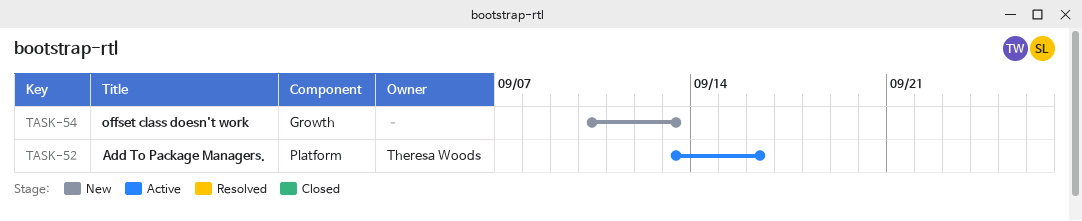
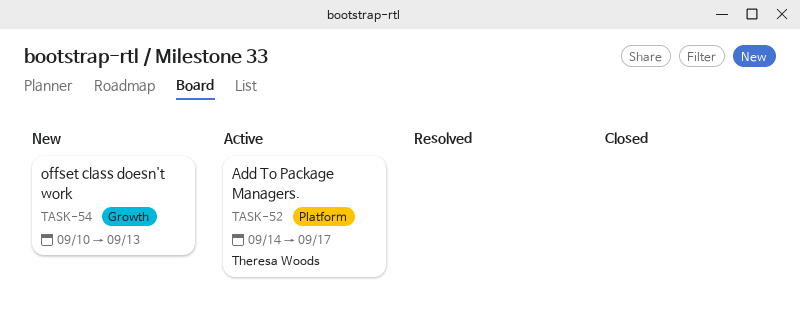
TASK-52, start: Sep 13 -> Sep 14
TASK-52, due: Sep 16 -> Sep 17

